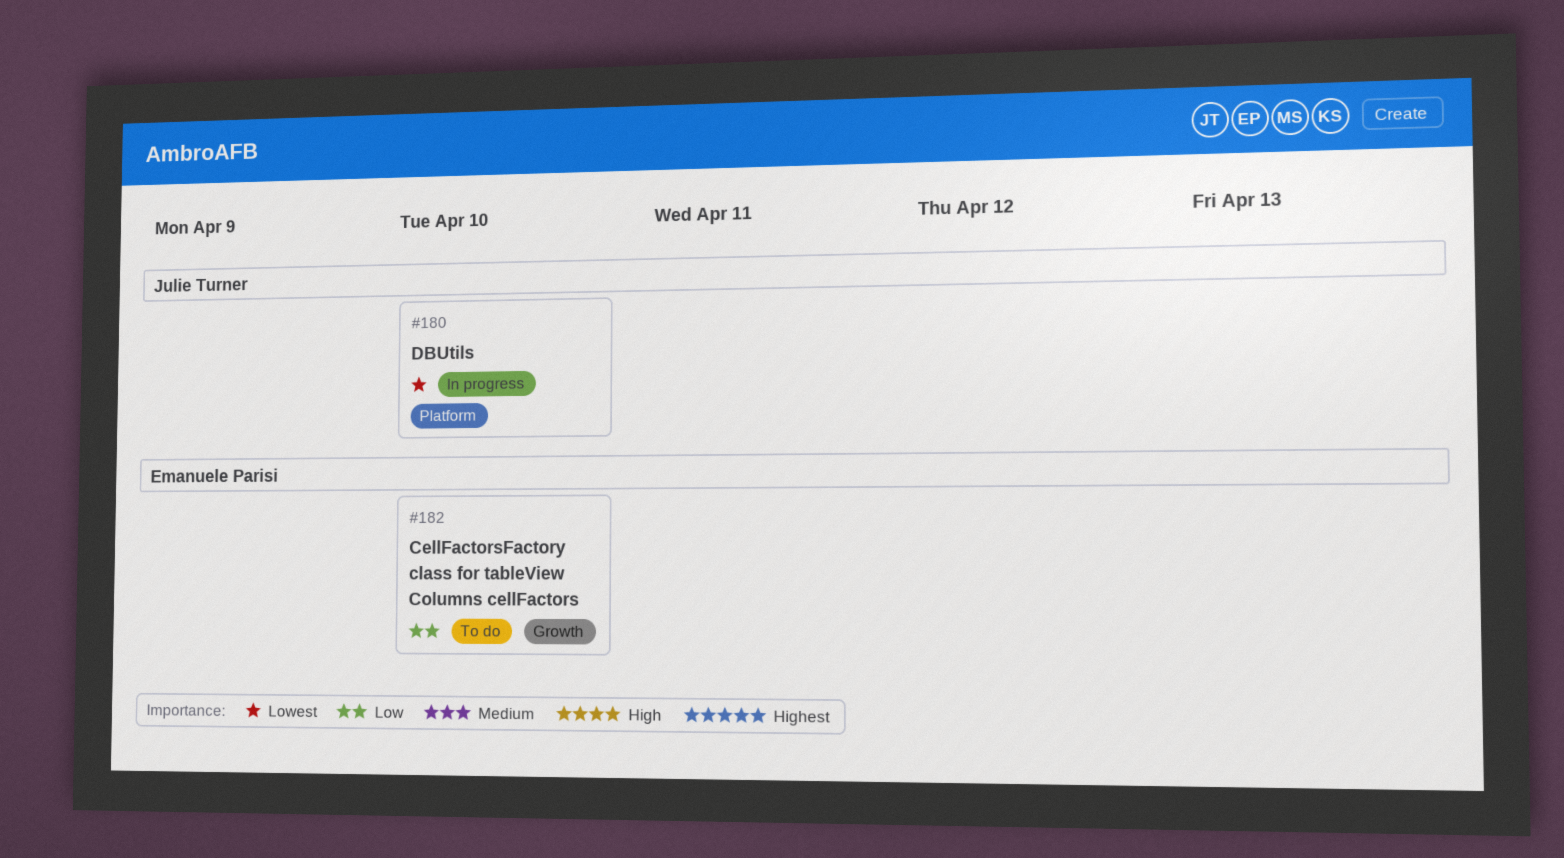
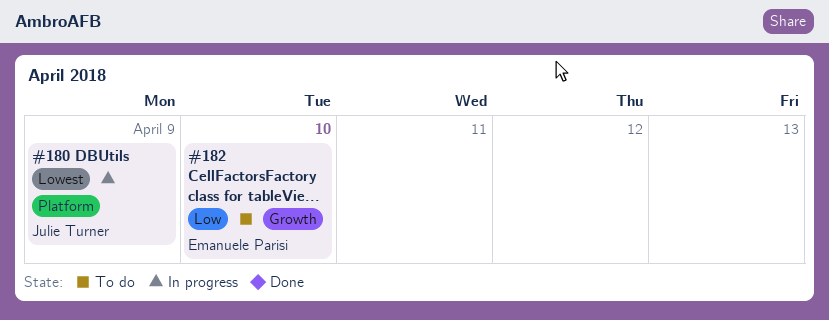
#180, due: Apr 10 -> Apr 9

